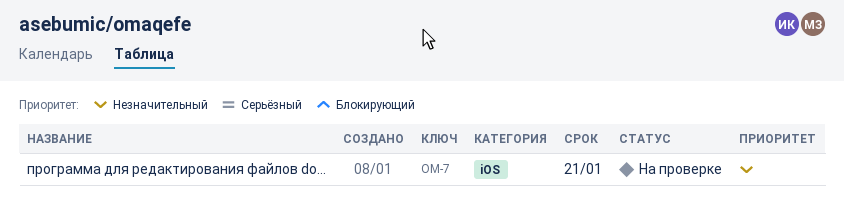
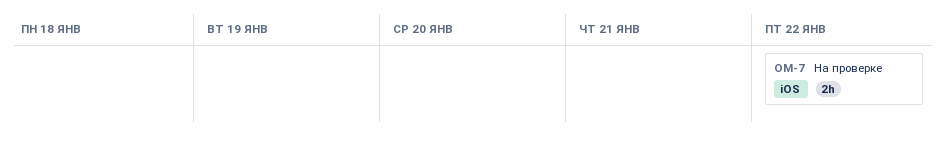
OM-7, due: Jan 21 -> Jan 22

